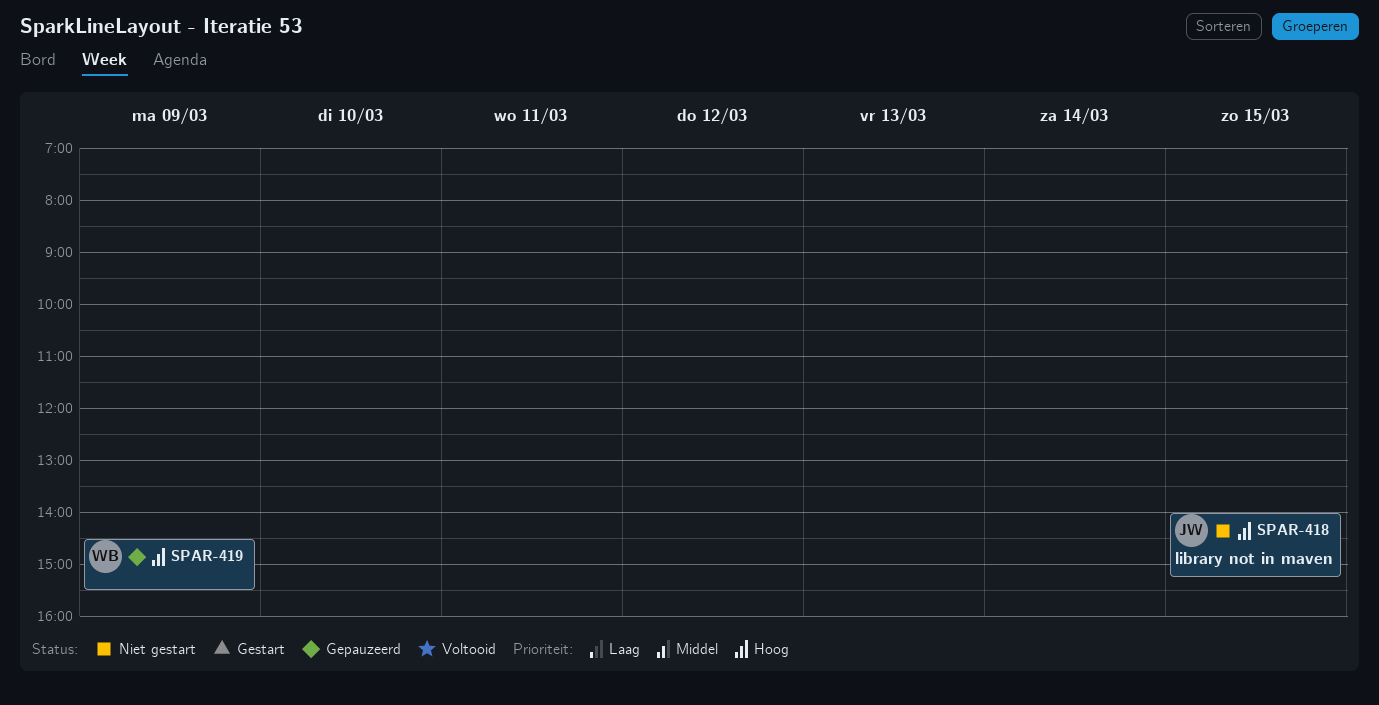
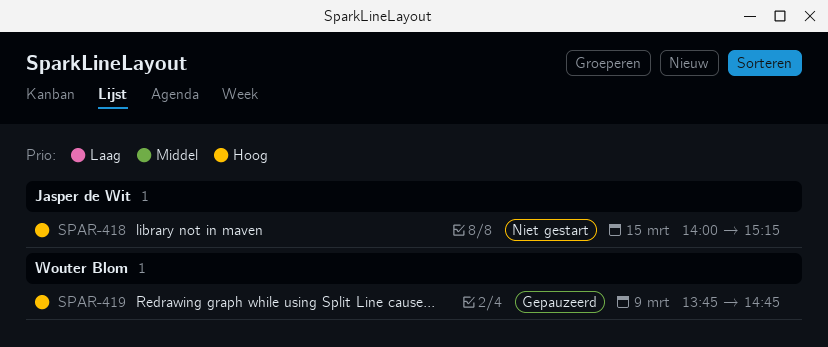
SPAR-419, begins: 14:30 -> 13:45
SPAR-419, ends: 15:30 -> 14:45

